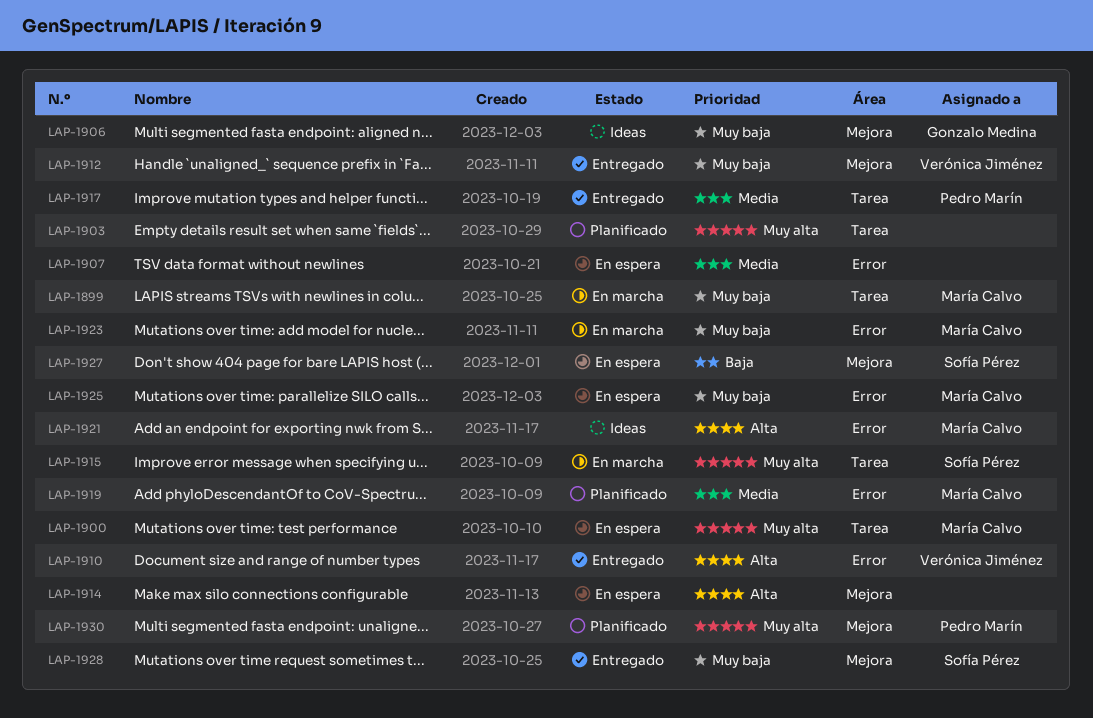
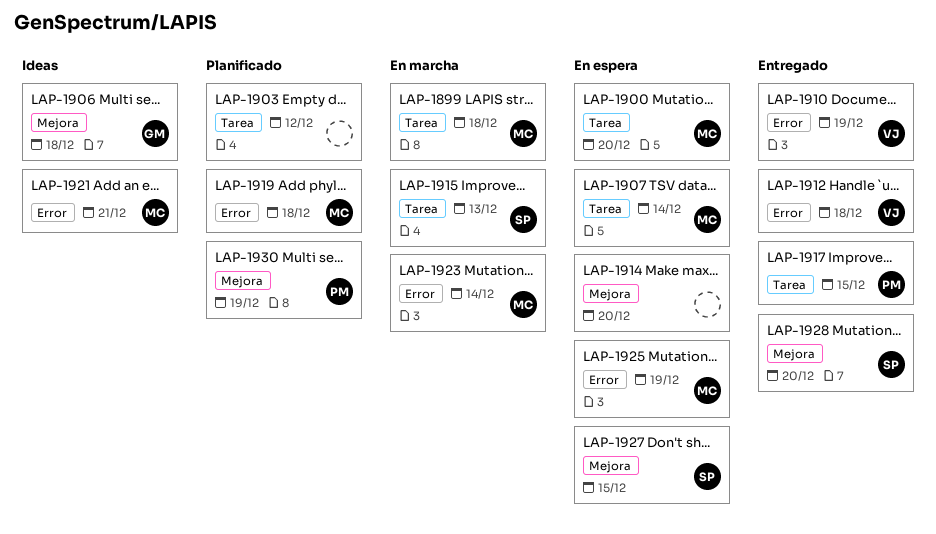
LAP-1907, owner: none -> María Calvo
LAP-1907, label: Error -> Tarea
LAP-1912, label: Mejora -> Error

